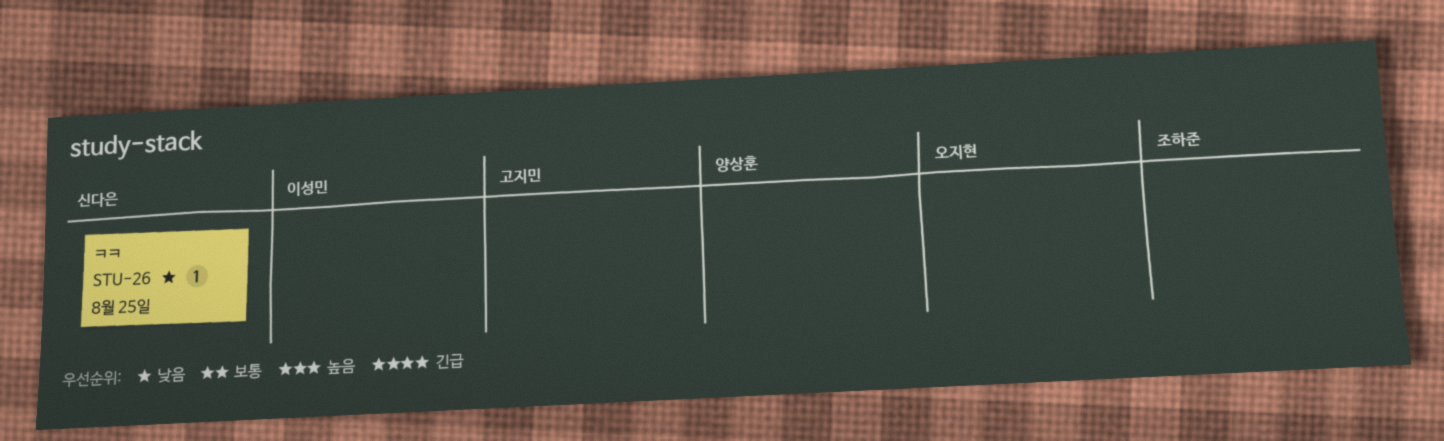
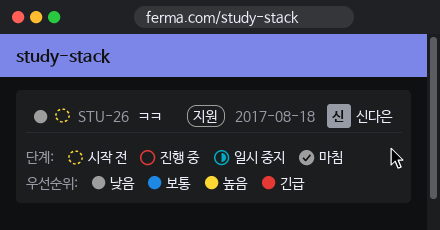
STU-26, due: Aug 25 -> Aug 18

